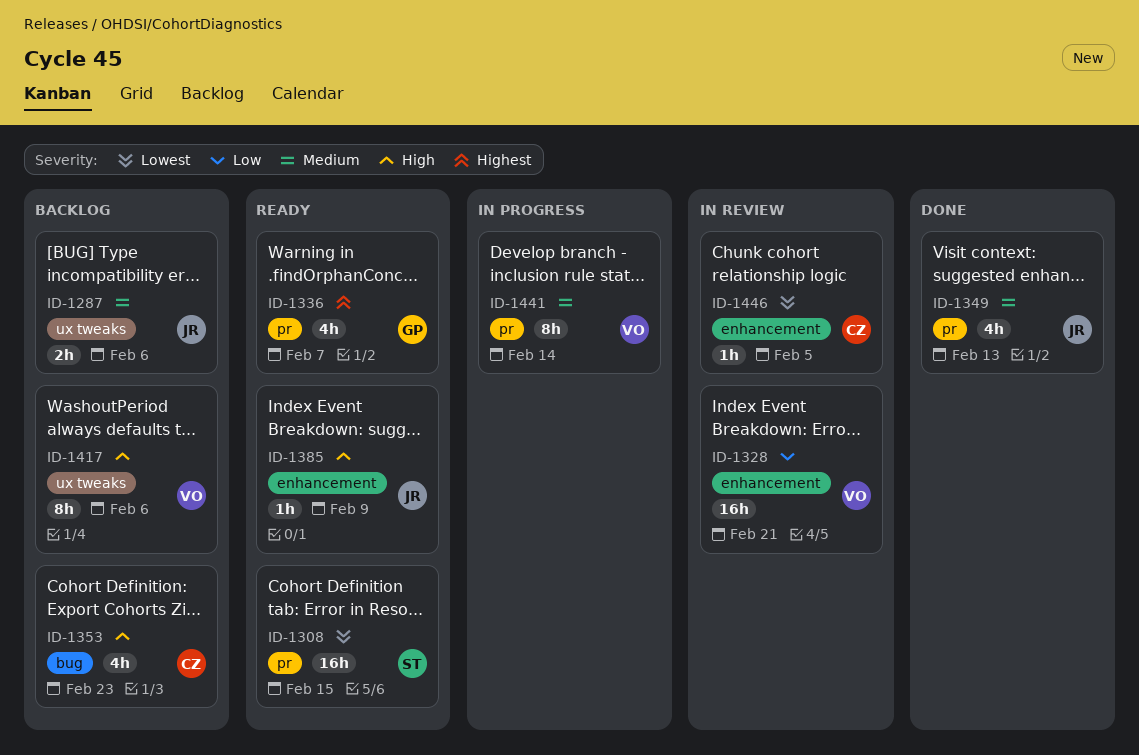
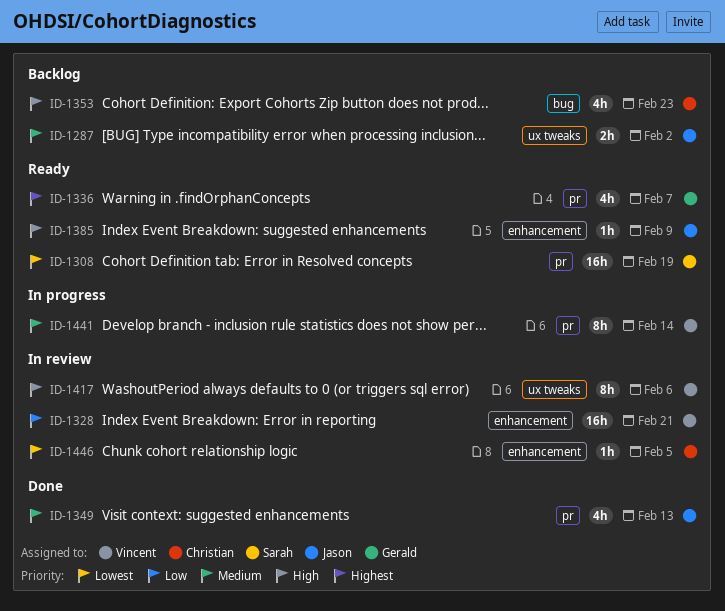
ID-1287, due: Feb 6 -> Feb 2
ID-1308, due: Feb 15 -> Feb 19
ID-1417, status: Backlog -> In review

